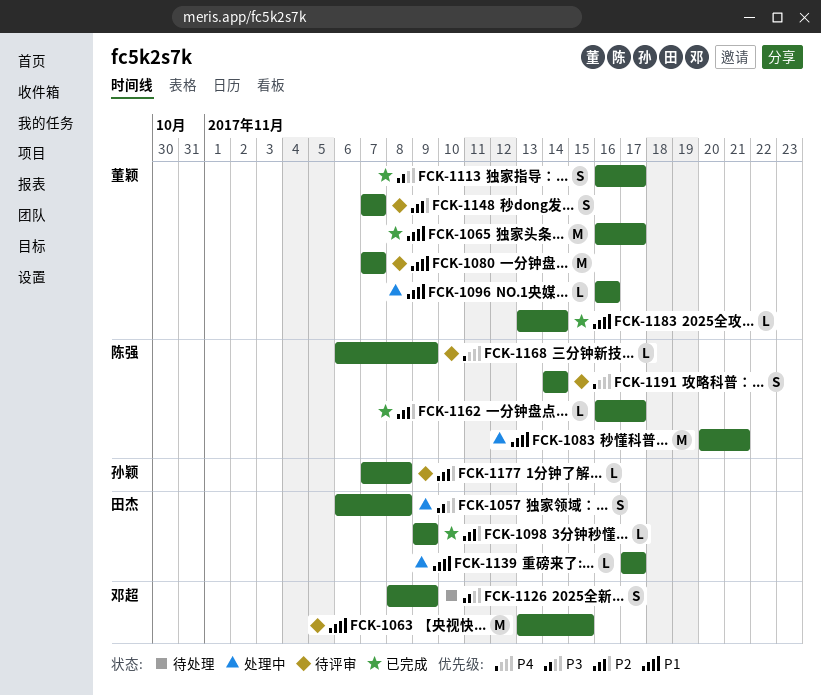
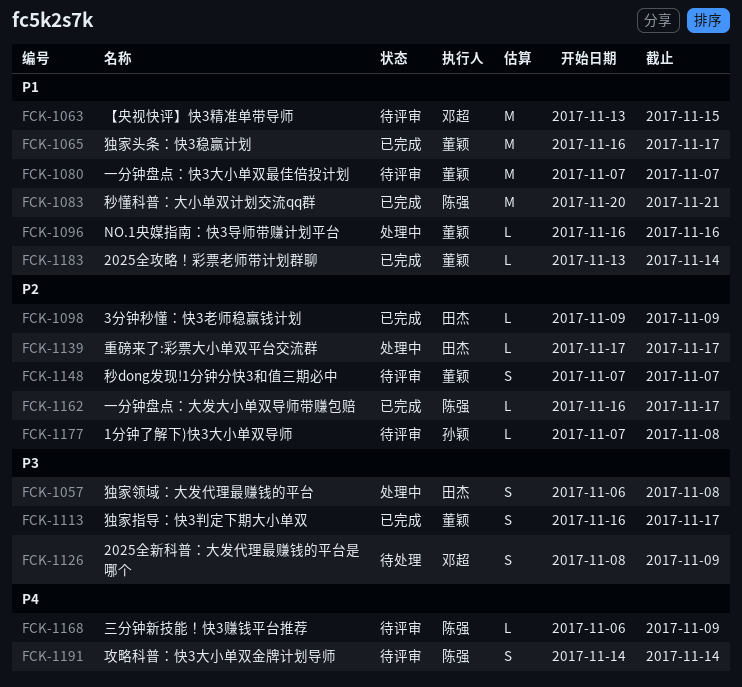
FCK-1083, status: 处理中 -> 已完成
FCK-1139, priority: P1 -> P2

